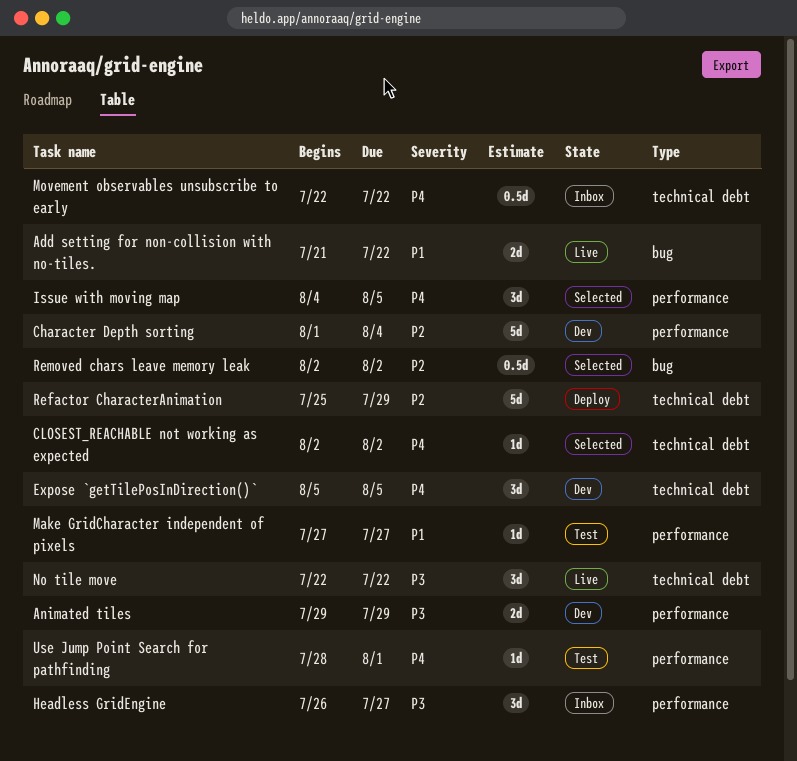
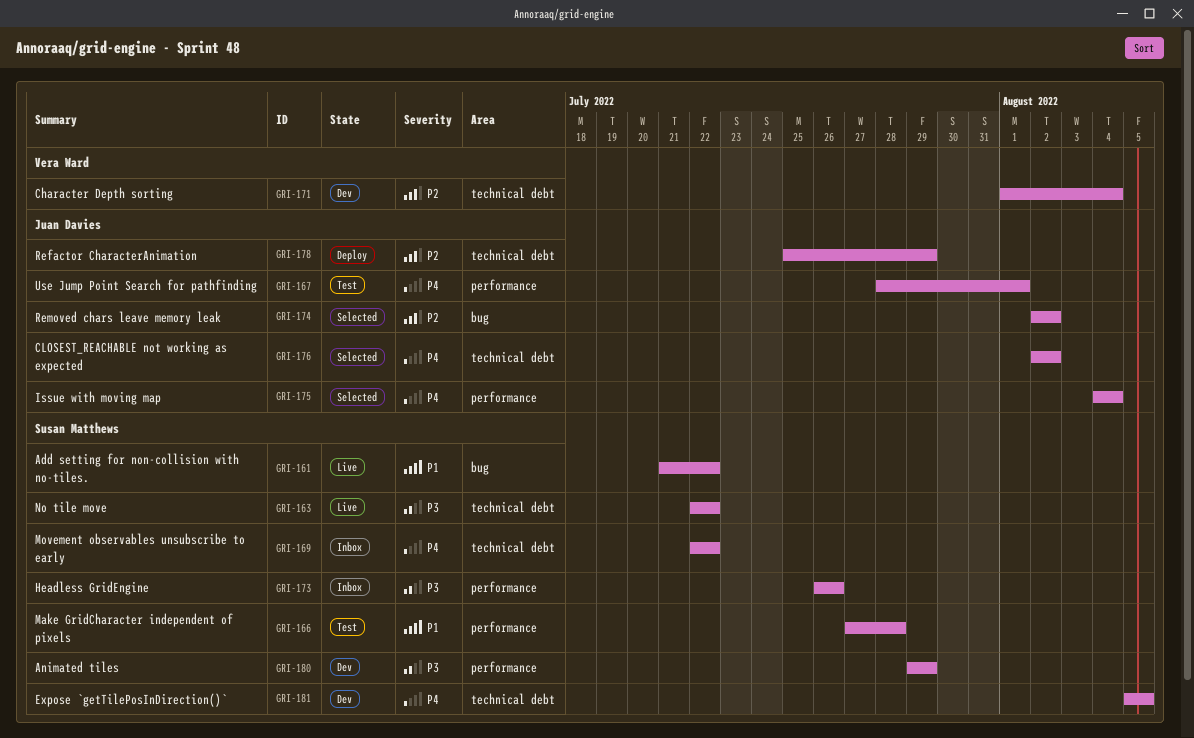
Character Depth sorting, label: performance -> technical debt
Headless GridEngine, due: Jul 27 -> Jul 26
Issue with moving map, due: Aug 5 -> Aug 4
Make GridCharacter independent of pixels, due: Jul 27 -> Jul 28

